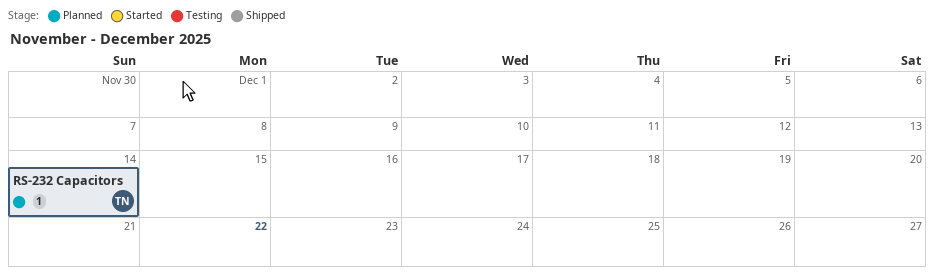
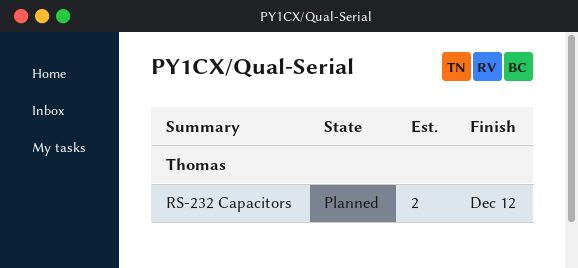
RS-232 Capacitors, estimate: 1 -> 2
RS-232 Capacitors, due: Dec 14 -> Dec 12

